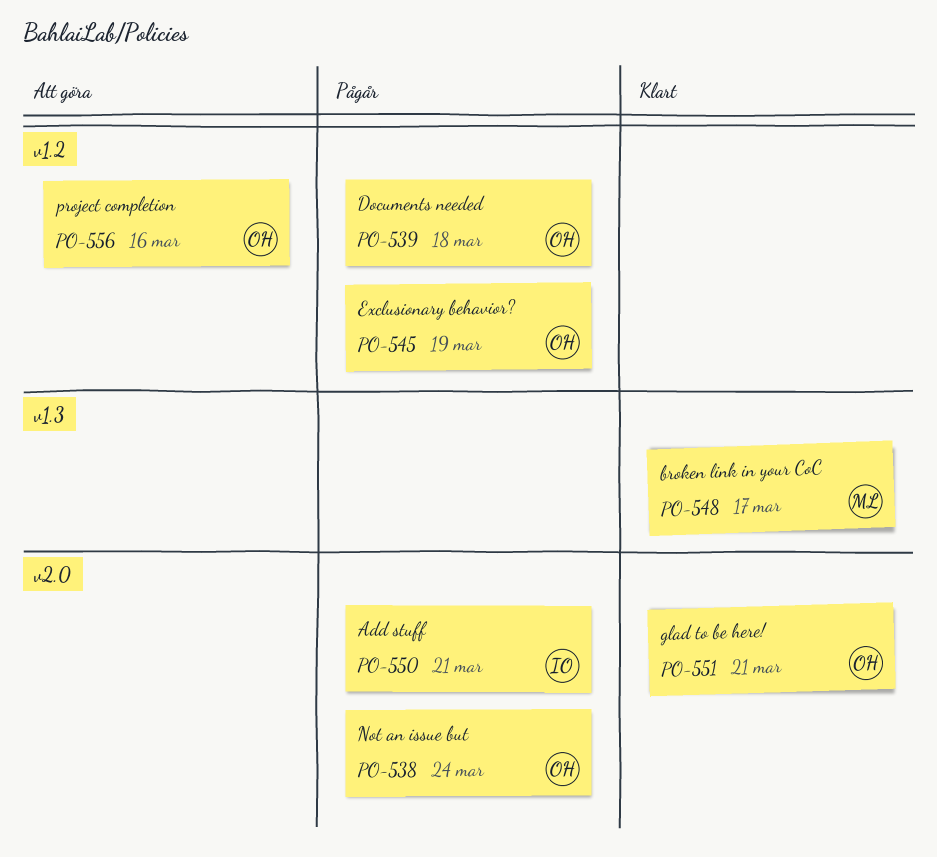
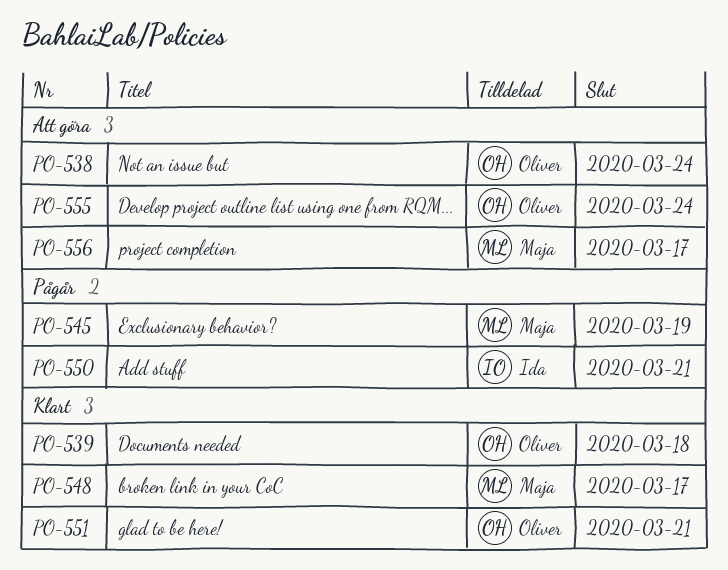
PO-538, status: Pågår -> Att göra
PO-539, status: Pågår -> Klart
PO-545, owner: Oliver -> Maja
PO-555: none -> present
PO-556, owner: Oliver -> Maja
PO-556, due: Mar 16 -> Mar 17

